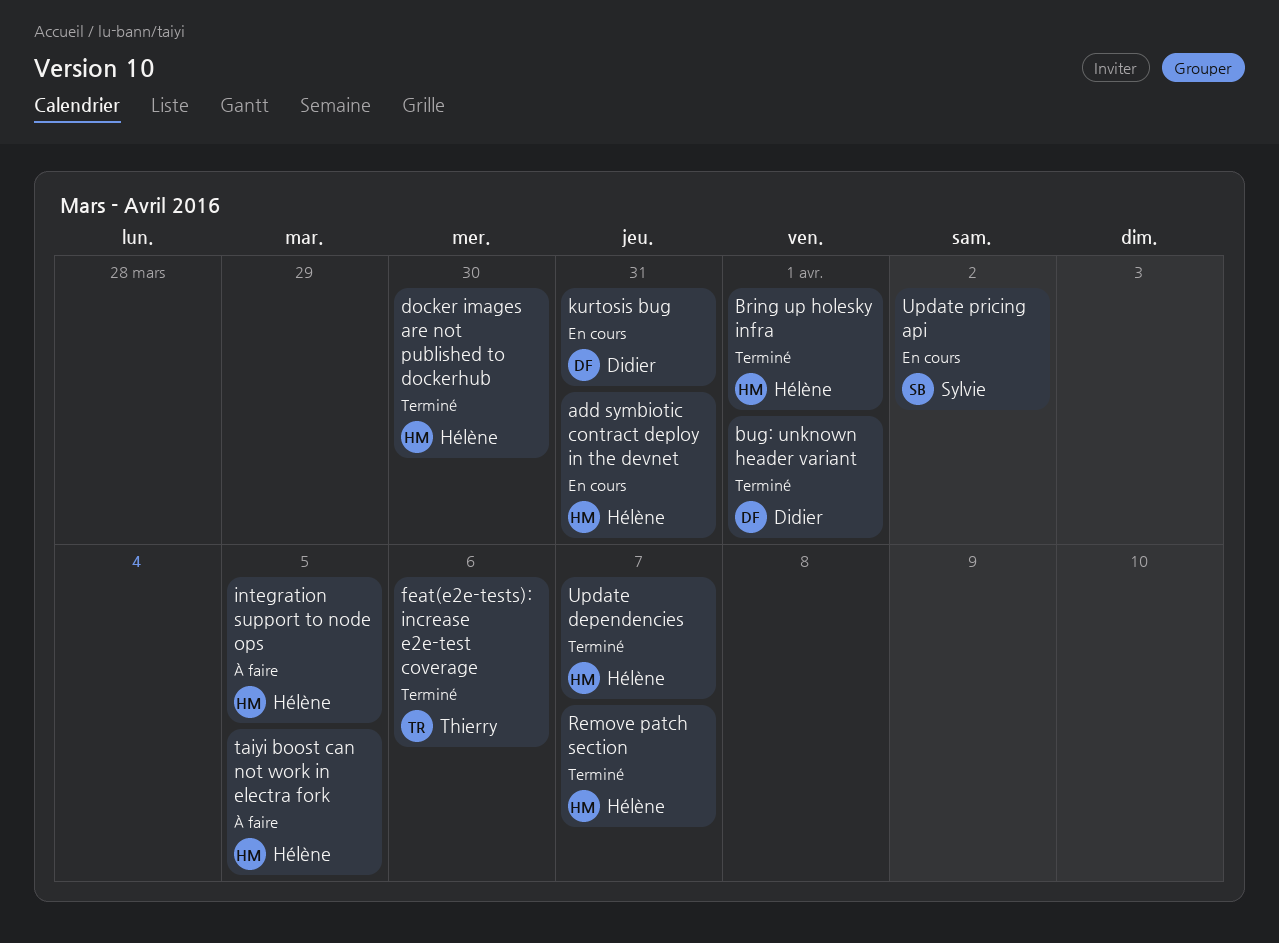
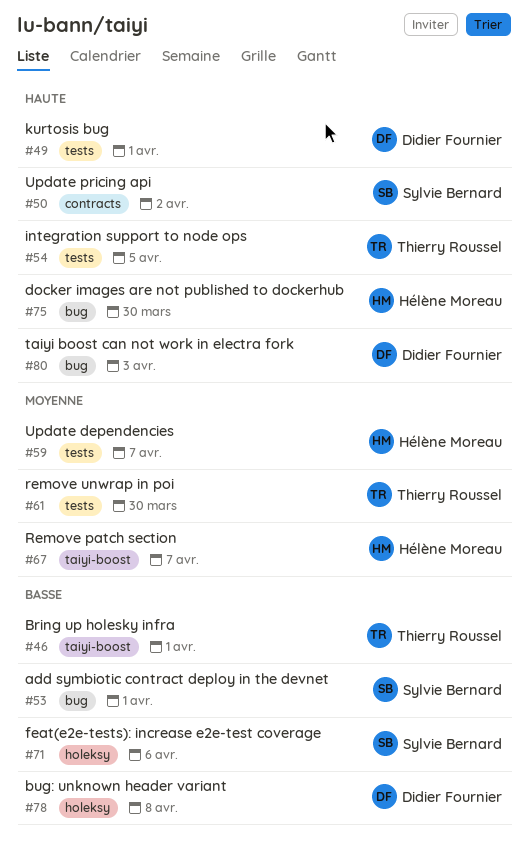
add symbiotic contract deploy in the devnet, owner: Hélène Moreau -> Sylvie Bernard
add symbiotic contract deploy in the devnet, due: Mar 31 -> Apr 1
Bring up holesky infra, owner: Hélène Moreau -> Thierry Roussel
bug: unknown header variant, due: Apr 1 -> Apr 8
feat(e2e-tests): increase e2e-test coverage, owner: Thierry Roussel -> Sylvie Bernard
integration support to node ops, owner: Hélène Moreau -> Thierry Roussel
kurtosis bug, due: Mar 31 -> Apr 1
remove unwrap in poi: none -> present
taiyi boost can not work in electra fork, owner: Hélène Moreau -> Didier Fournier
taiyi boost can not work in electra fork, due: Apr 5 -> Apr 3

